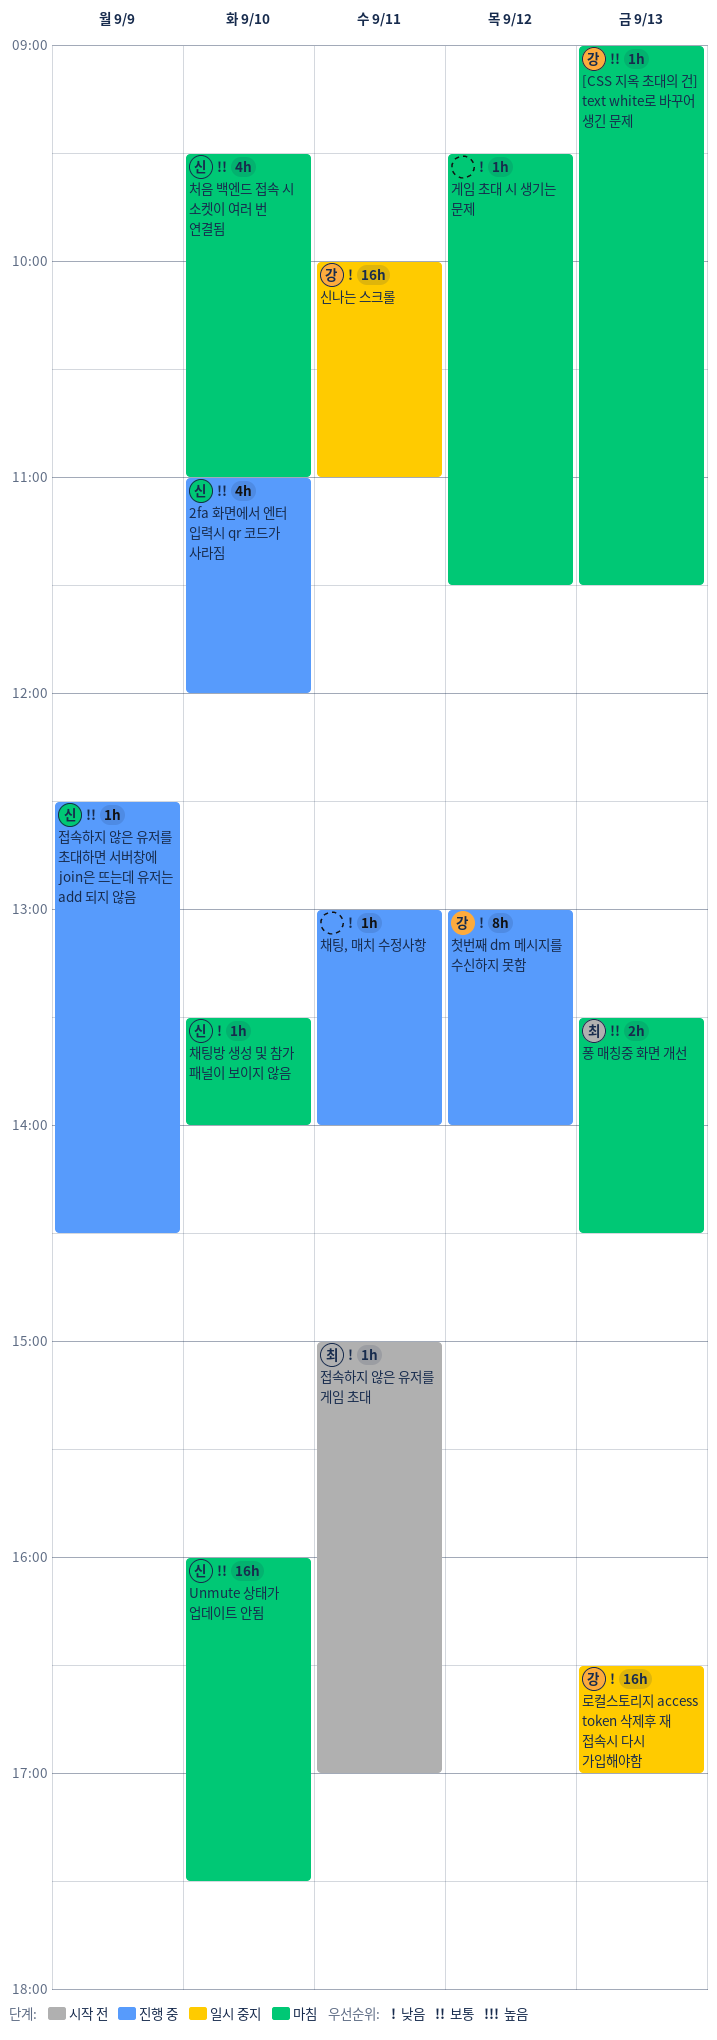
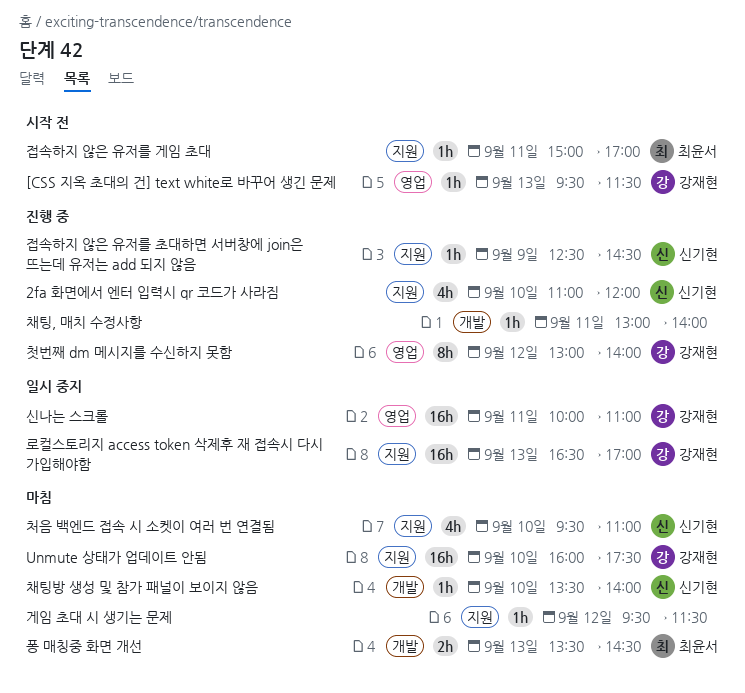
[CSS 지옥 초대의 건] text white로 바꾸어 생긴 문제, status: 마침 -> 시작 전
[CSS 지옥 초대의 건] text white로 바꾸어 생긴 문제, begins: 09:00 -> 09:30
Unmute 상태가 업데이트 안됨, owner: 신기현 -> 강재현

